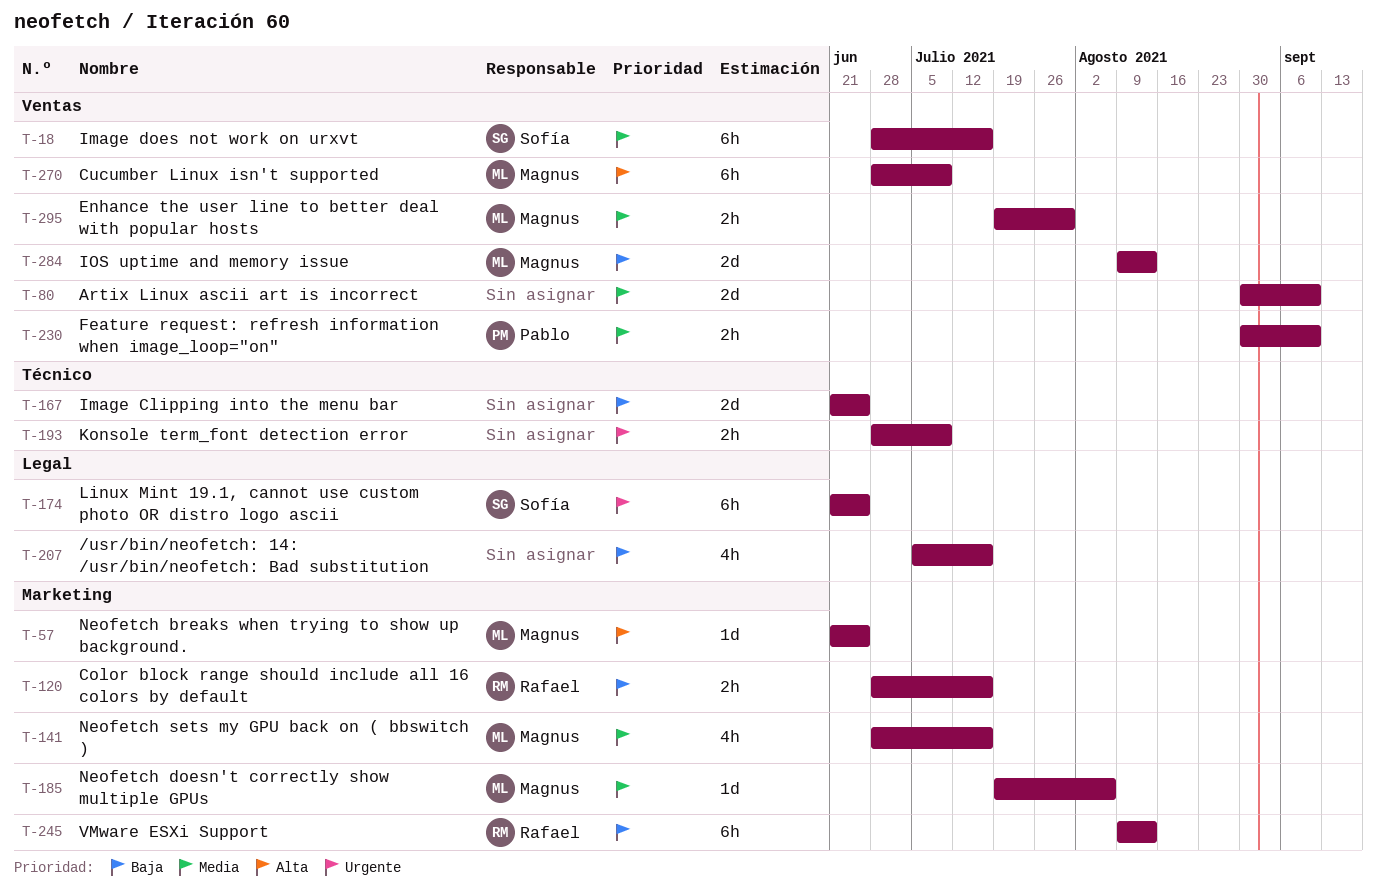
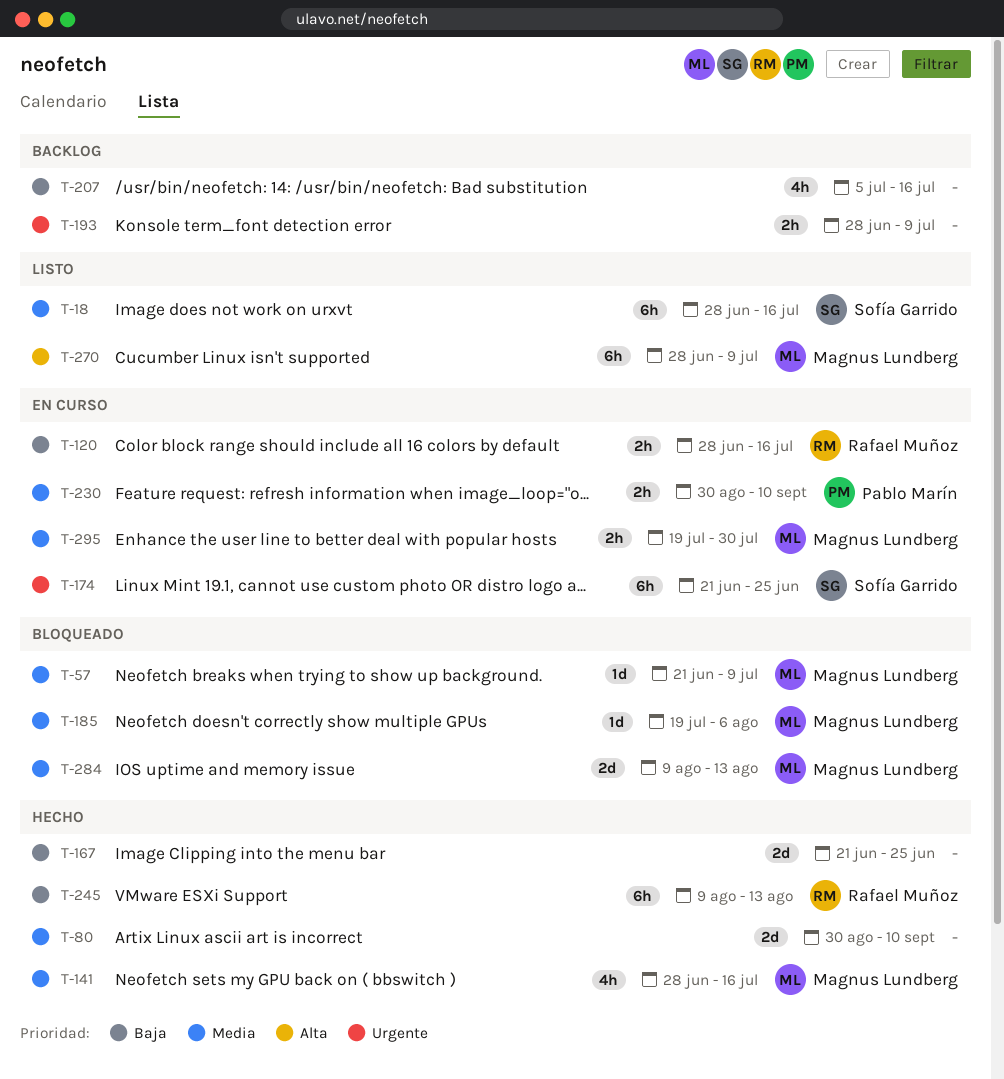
T-57, priority: Alta -> Media
T-57, due: Jun 25 -> Jul 9
T-284, priority: Baja -> Media

